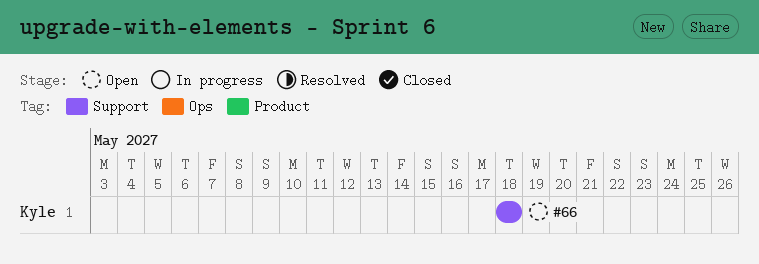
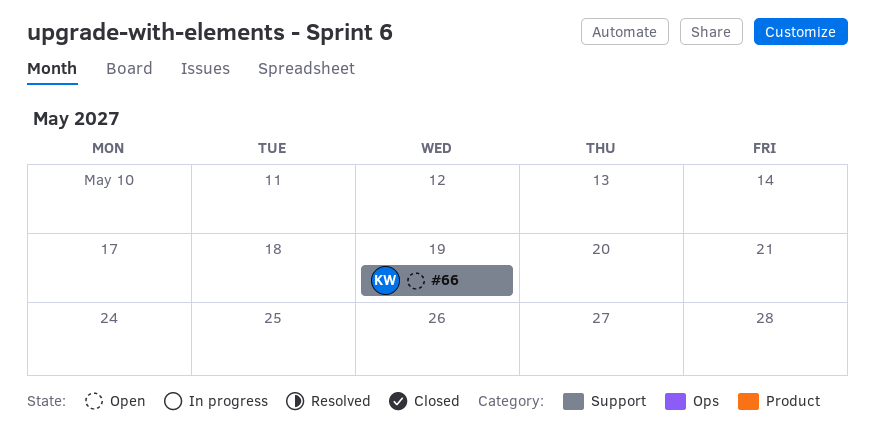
#66, start: May 18 -> May 19
#66, due: May 18 -> May 19

